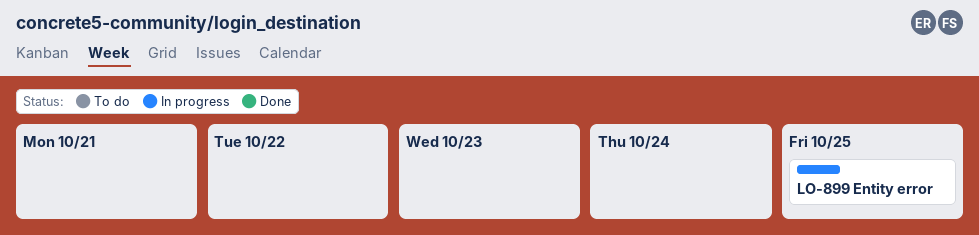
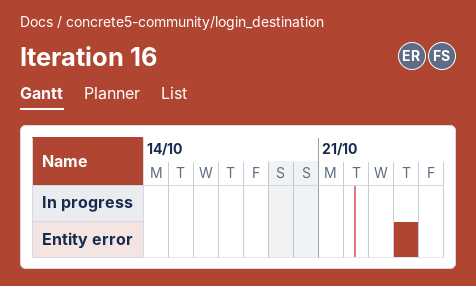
Entity error, due: Oct 25 -> Oct 24

